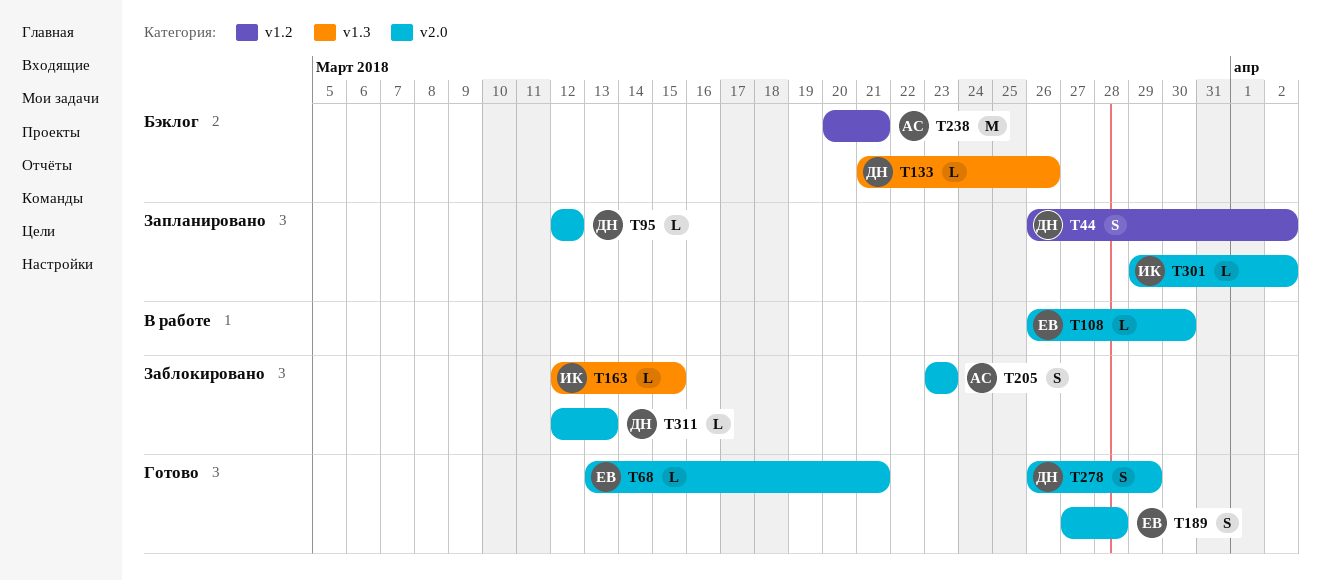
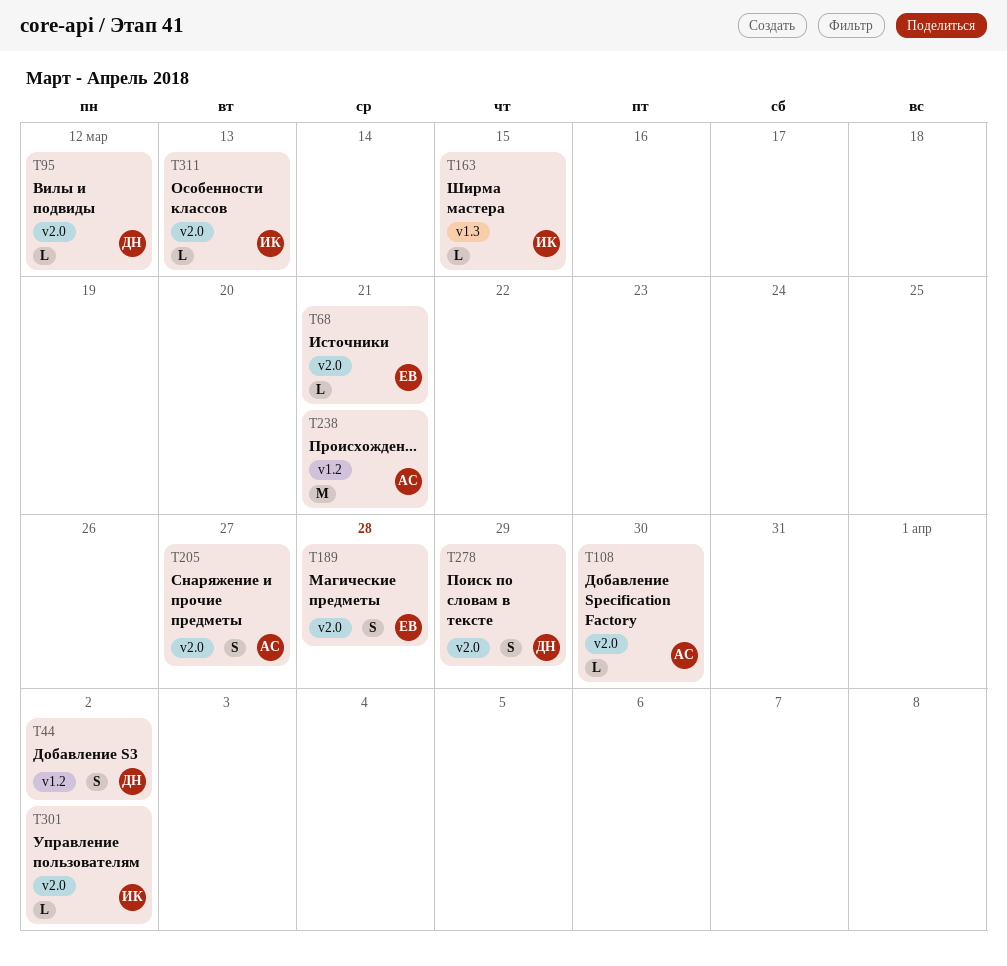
T108, owner: ЕВ -> АС
T133: present -> none
T205, due: Mar 23 -> Mar 27
T311, owner: ДН -> ИК

